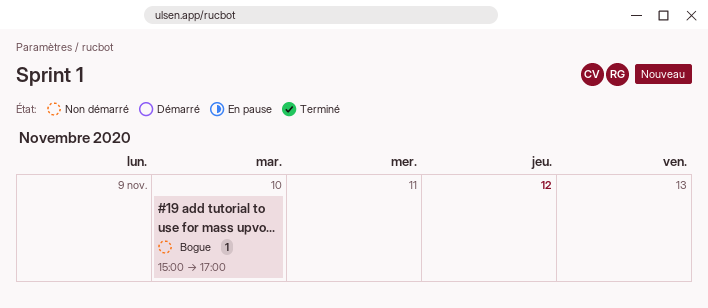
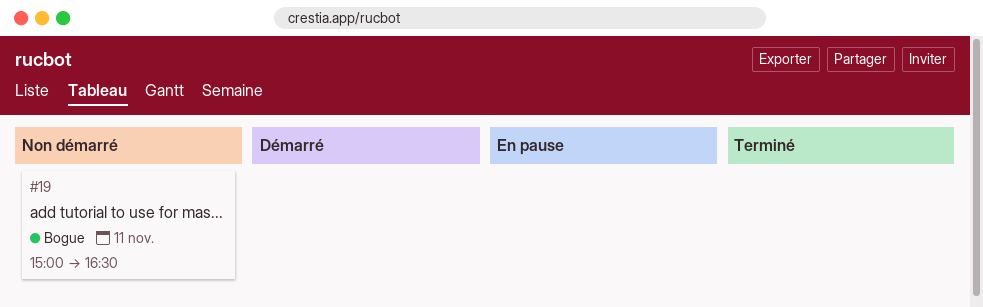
#19, day: Nov 10 -> Nov 11
#19, ends: 17:00 -> 16:30

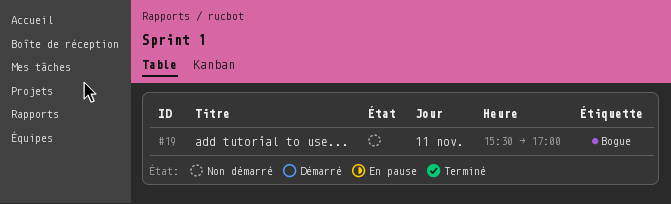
#19, begins: 15:00 -> 15:30
#19, ends: 16:30 -> 17:00

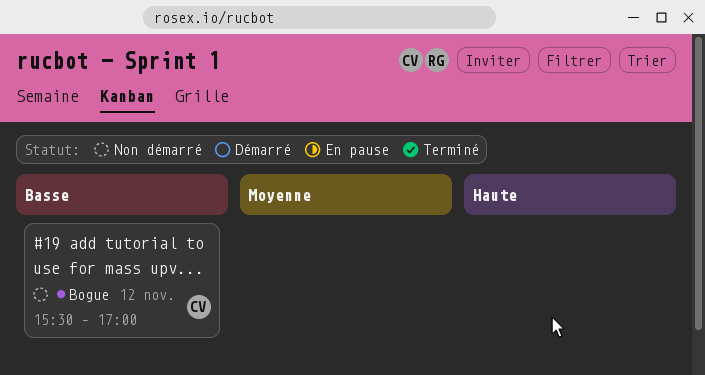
#19, day: Nov 11 -> Nov 12

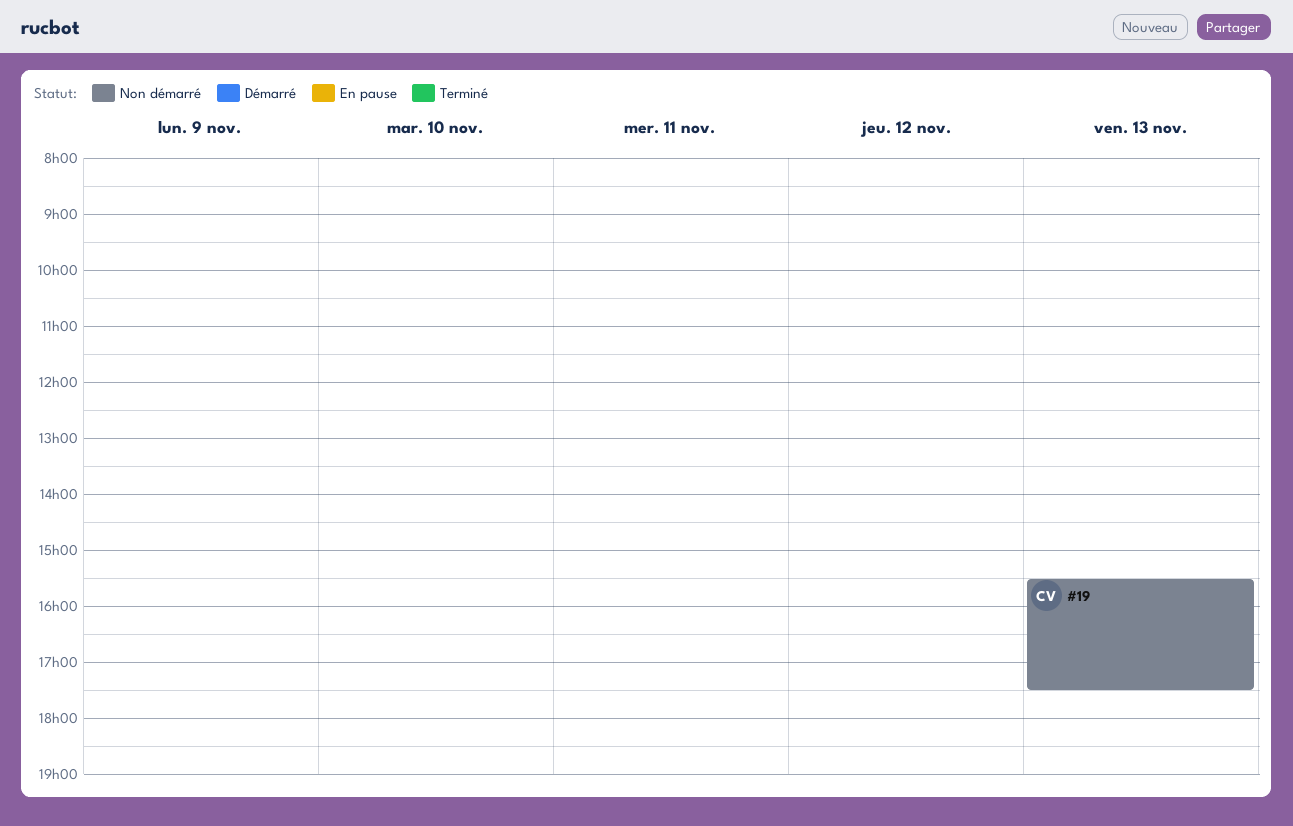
#19, day: Nov 12 -> Nov 13
#19, ends: 17:00 -> 17:30

